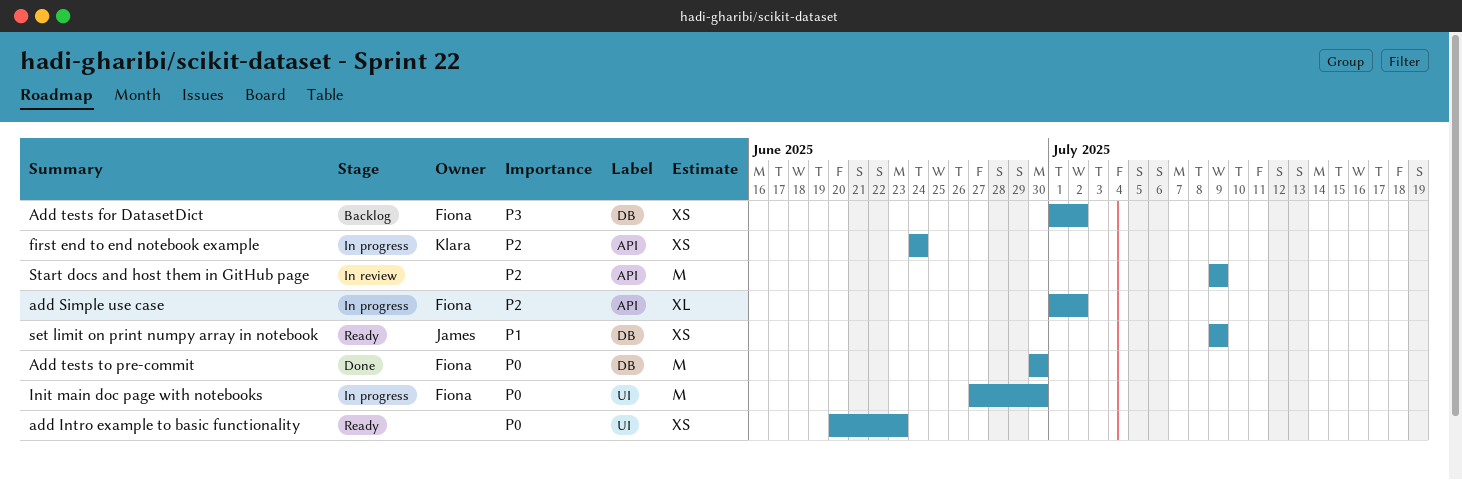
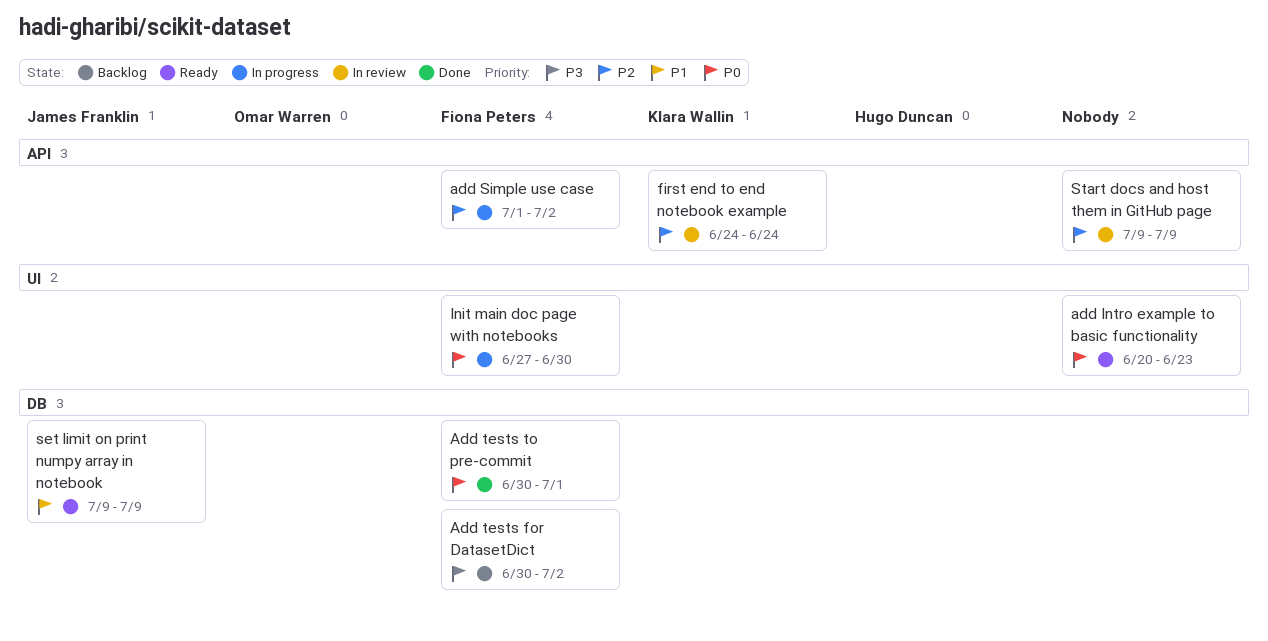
Add tests for DatasetDict, start: Jul 1 -> Jun 30
Add tests to pre-commit, due: Jun 30 -> Jul 1
first end to end notebook example, status: In progress -> In review

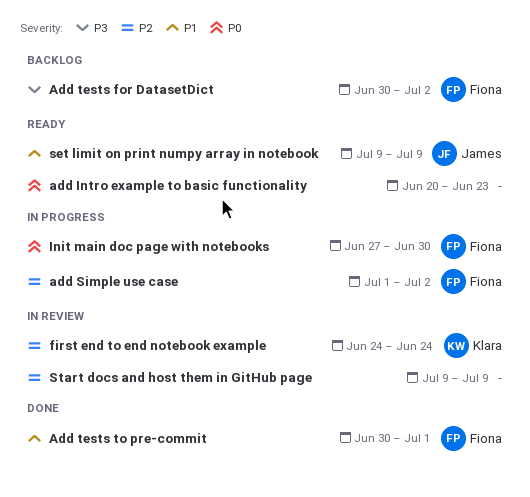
Add tests to pre-commit, priority: P0 -> P1

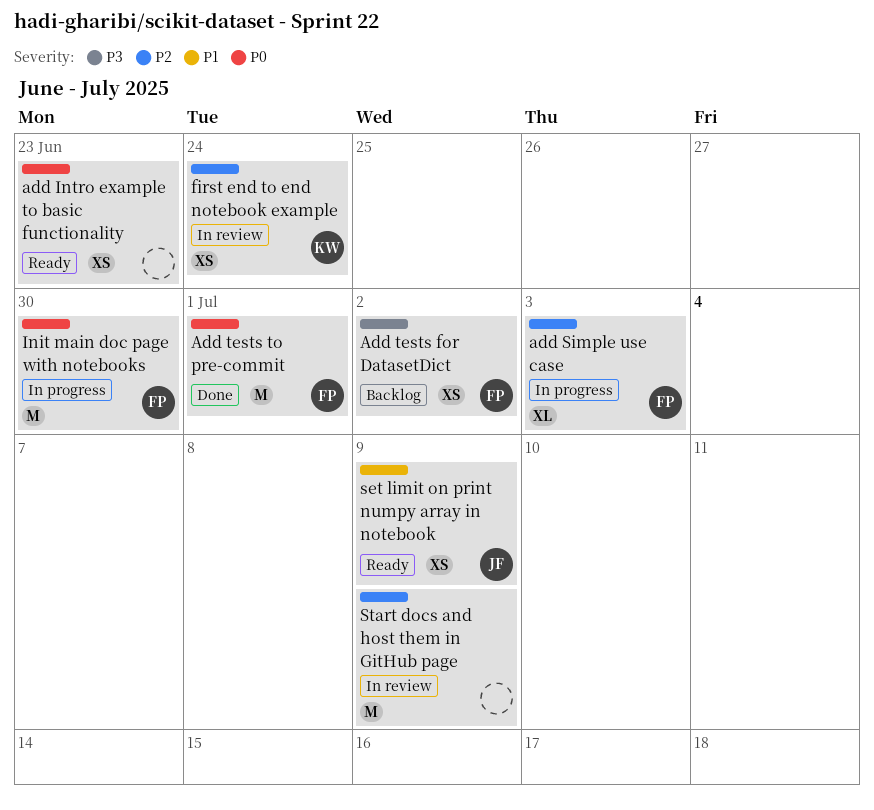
add Simple use case, due: Jul 2 -> Jul 3
Add tests to pre-commit, priority: P1 -> P0

